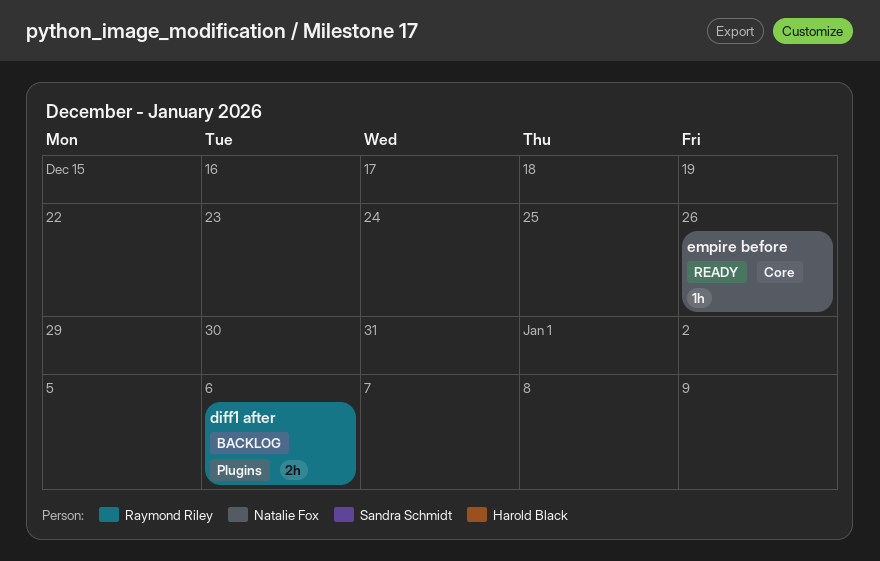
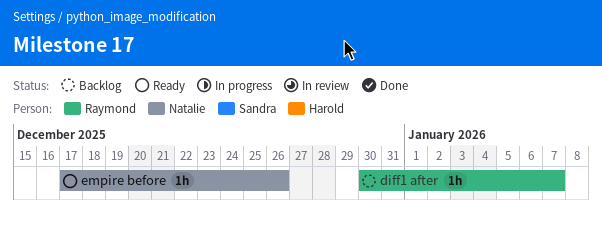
diff1 after, estimate: 2h -> 1h
diff1 after, due: Jan 6 -> Jan 7

